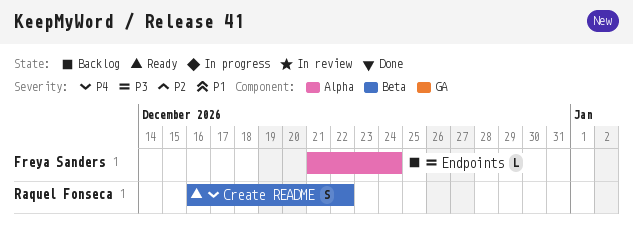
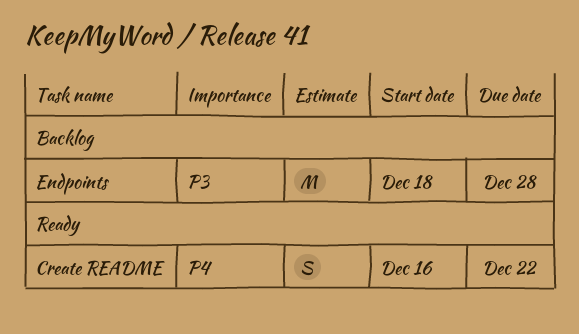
Endpoints, estimate: L -> M
Endpoints, start: Dec 21 -> Dec 18
Endpoints, due: Dec 24 -> Dec 28

